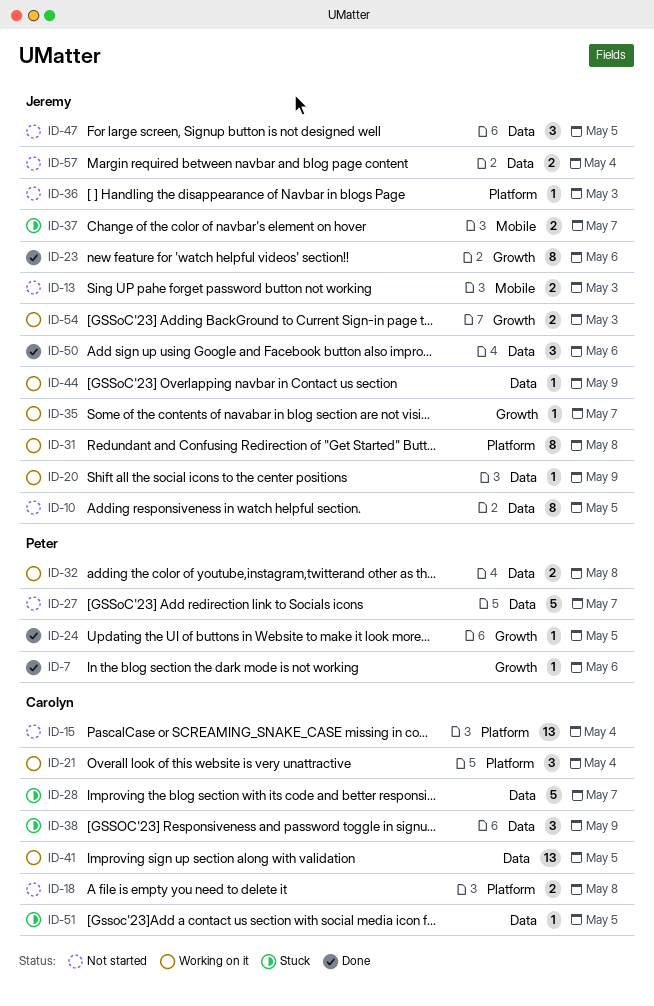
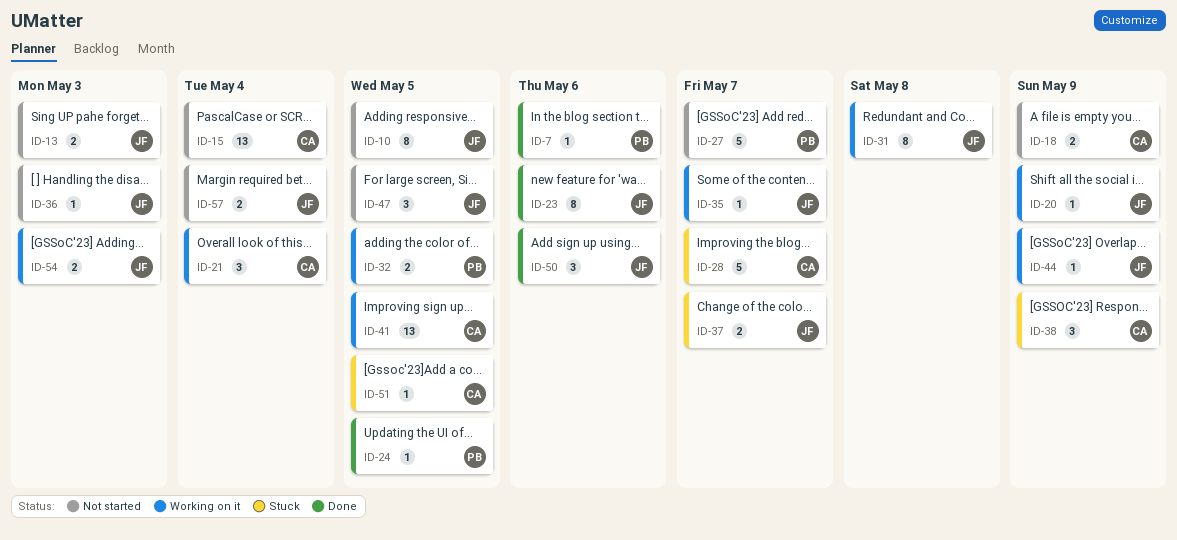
ID-18, due: May 8 -> May 9
ID-32, due: May 8 -> May 5

